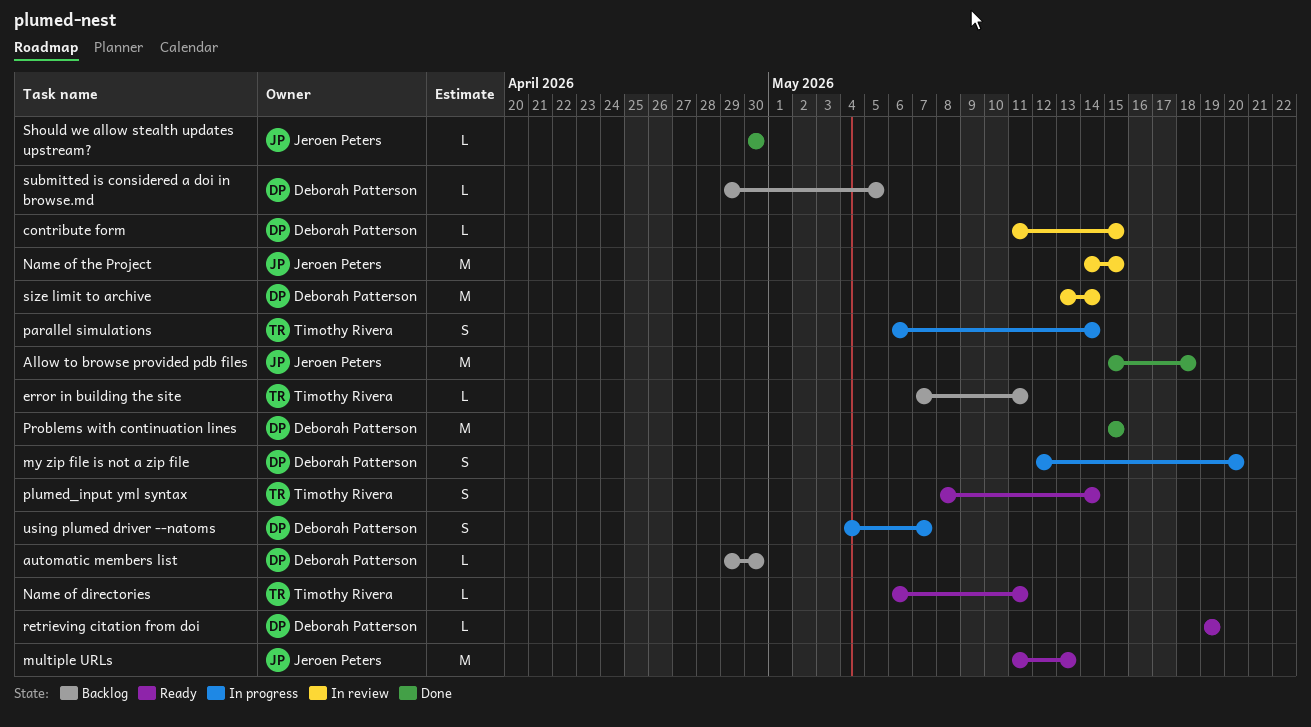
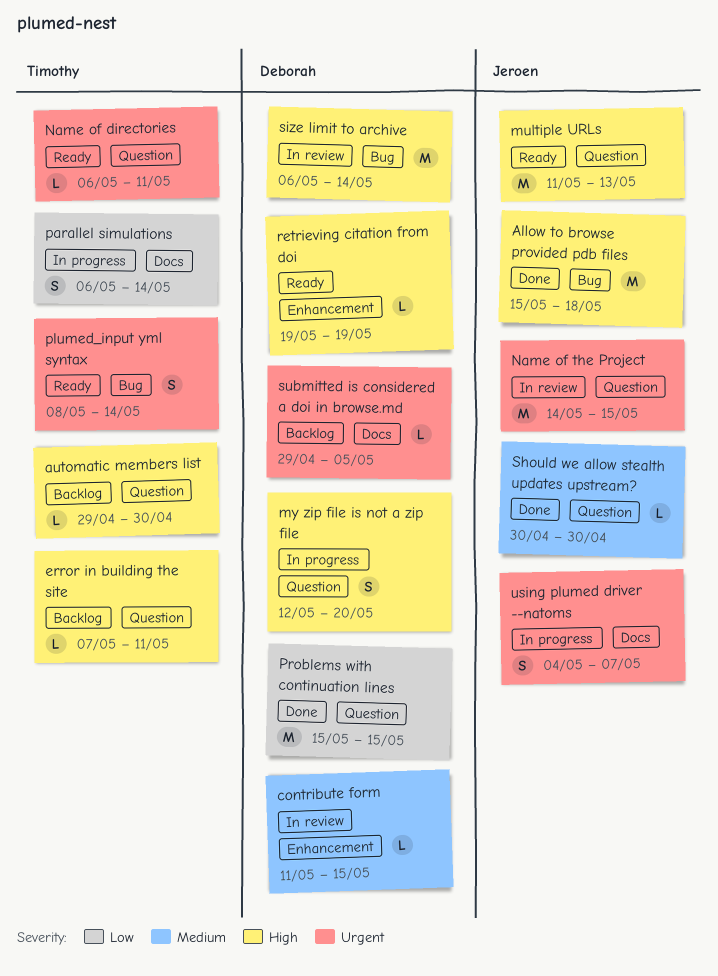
automatic members list, owner: Deborah Patterson -> Timothy Rivera
size limit to archive, start: May 13 -> May 6
using plumed driver --natoms, owner: Deborah Patterson -> Jeroen Peters

